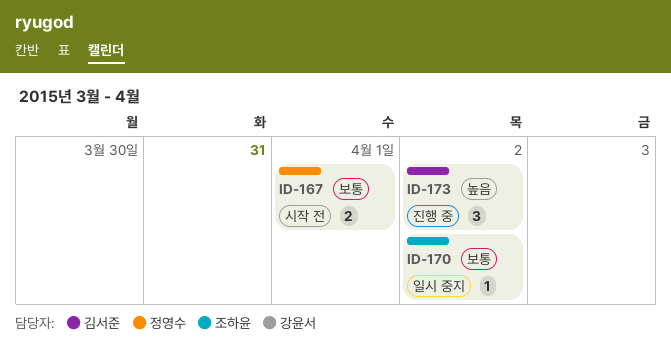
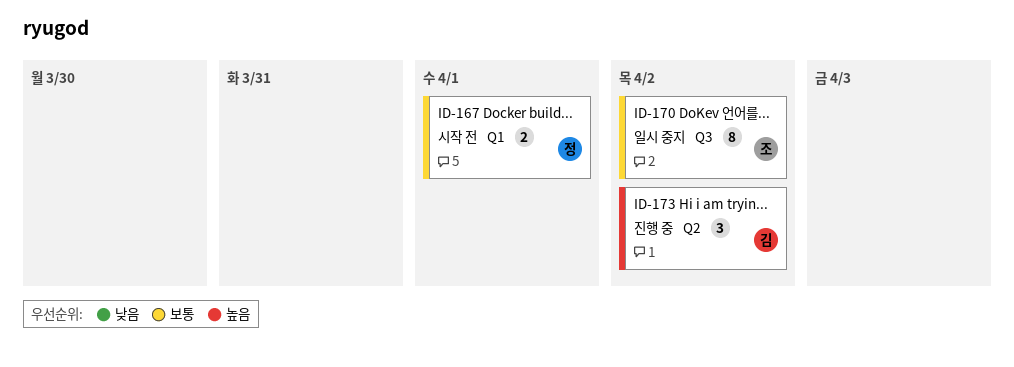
ID-170, estimate: 1 -> 8

